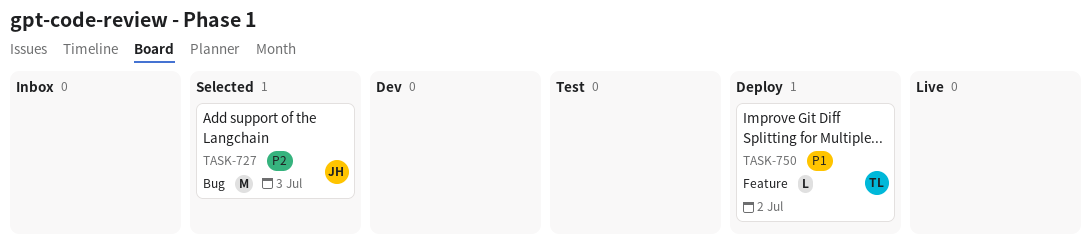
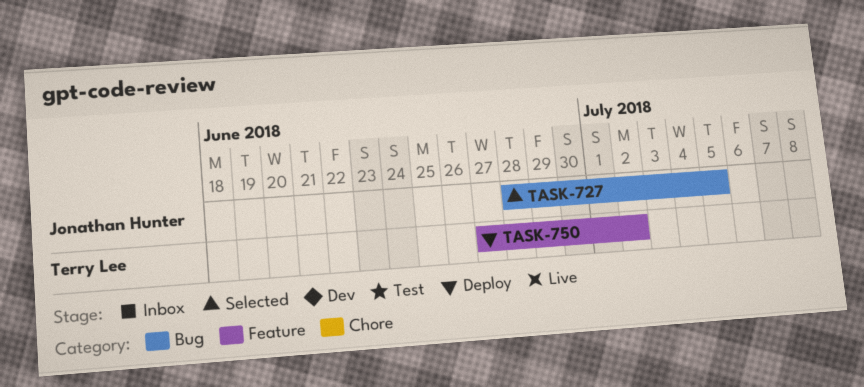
TASK-727, due: Jul 3 -> Jul 5

